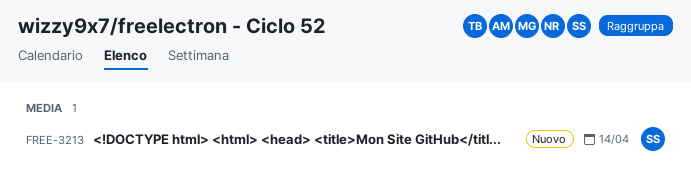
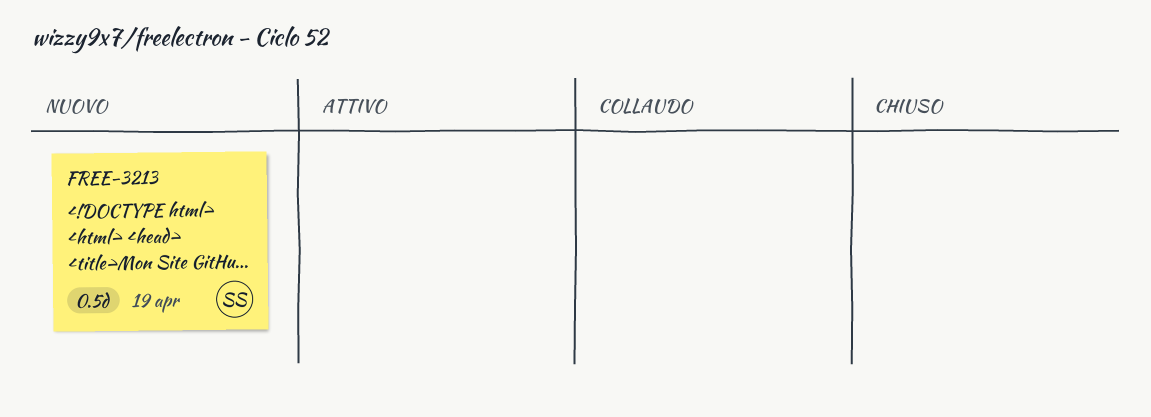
FREE-3213, due: Apr 14 -> Apr 19

